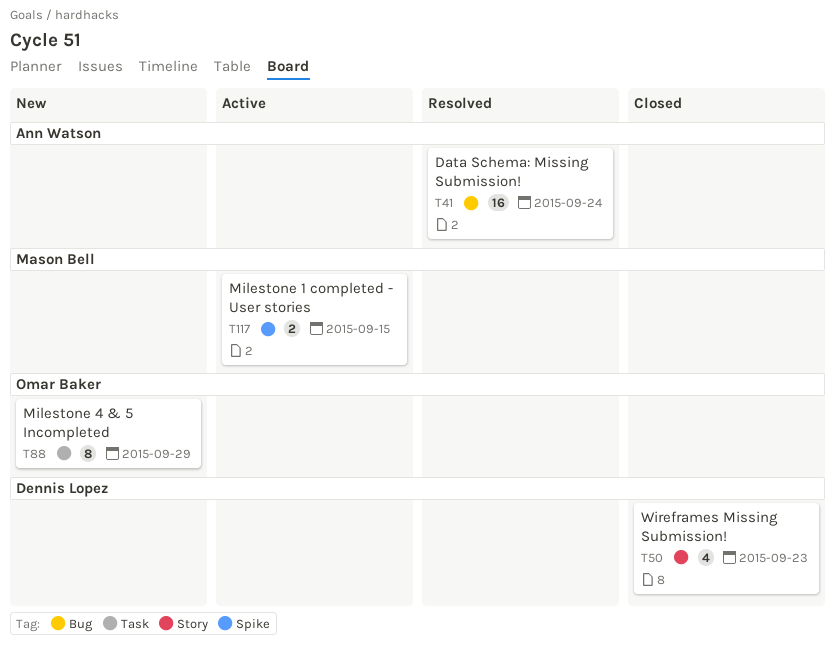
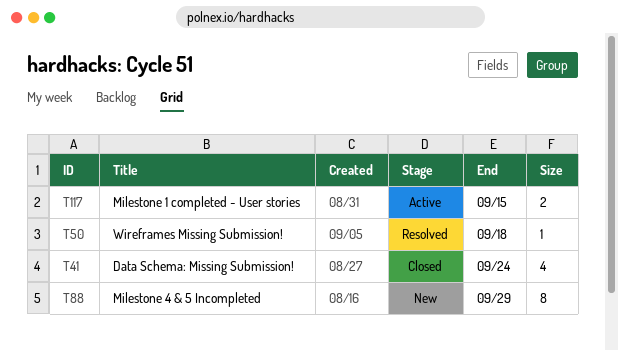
T41, status: Resolved -> Closed
T41, estimate: 16 -> 4
T50, status: Closed -> Resolved
T50, estimate: 4 -> 1
T50, due: Sep 23 -> Sep 18

